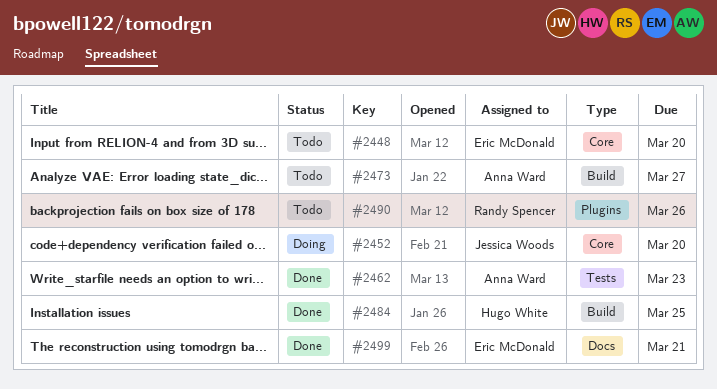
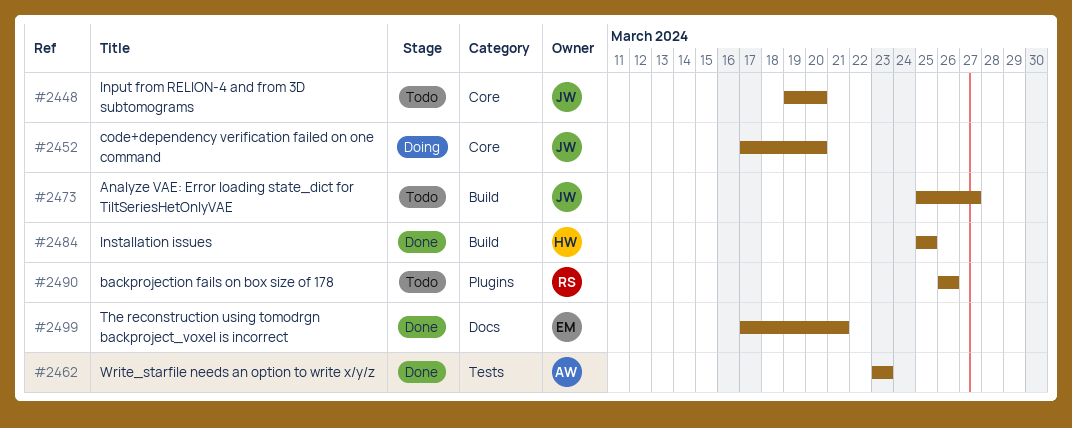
#2448, owner: Eric McDonald -> Jessica Woods
#2473, owner: Anna Ward -> Jessica Woods

